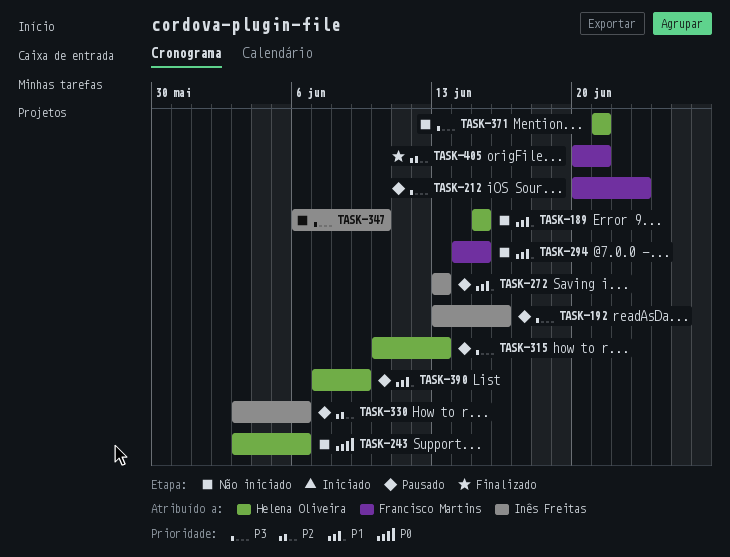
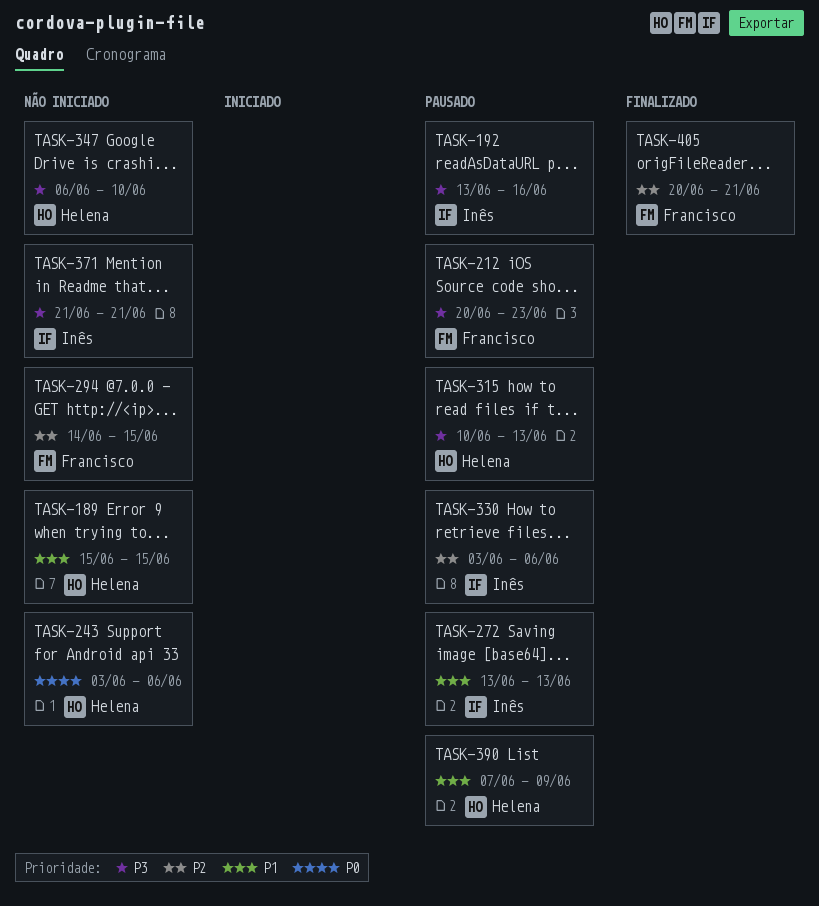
TASK-294, priority: P1 -> P2
TASK-347, owner: Inês Freitas -> Helena Oliveira
TASK-371, owner: Helena Oliveira -> Inês Freitas

